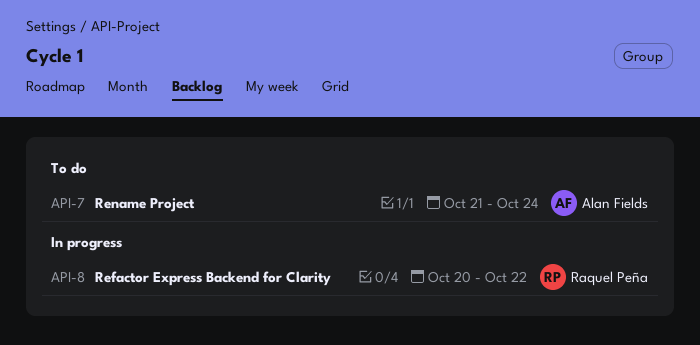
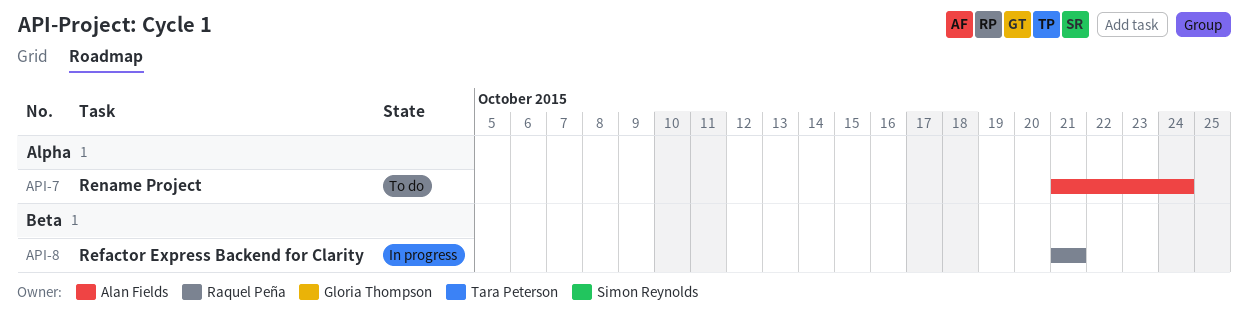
API-8, start: Oct 20 -> Oct 21
API-8, due: Oct 22 -> Oct 21

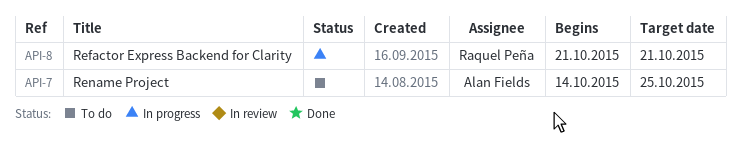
API-7, start: Oct 21 -> Oct 14
API-7, due: Oct 24 -> Oct 25

